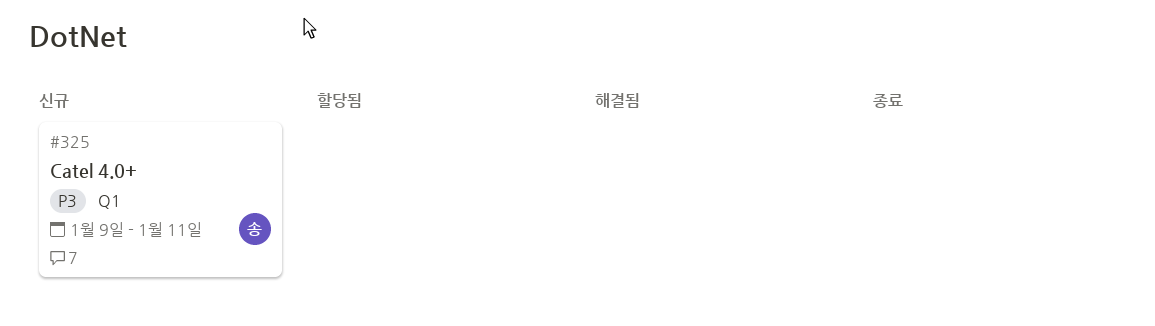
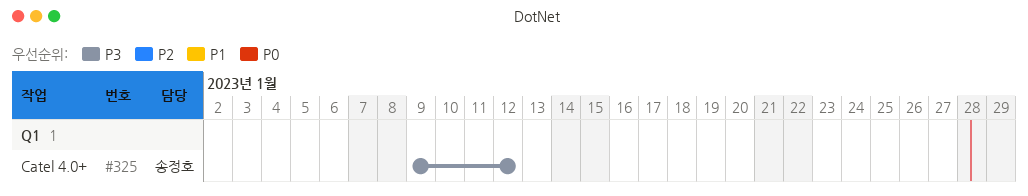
#325, due: Jan 11 -> Jan 12

